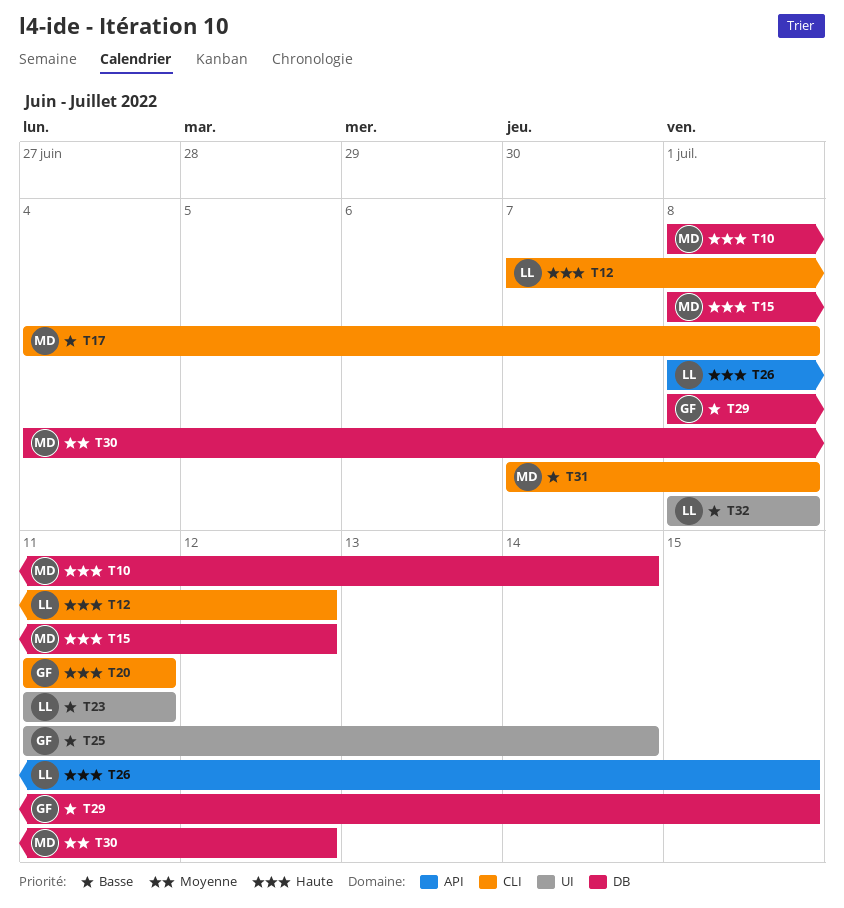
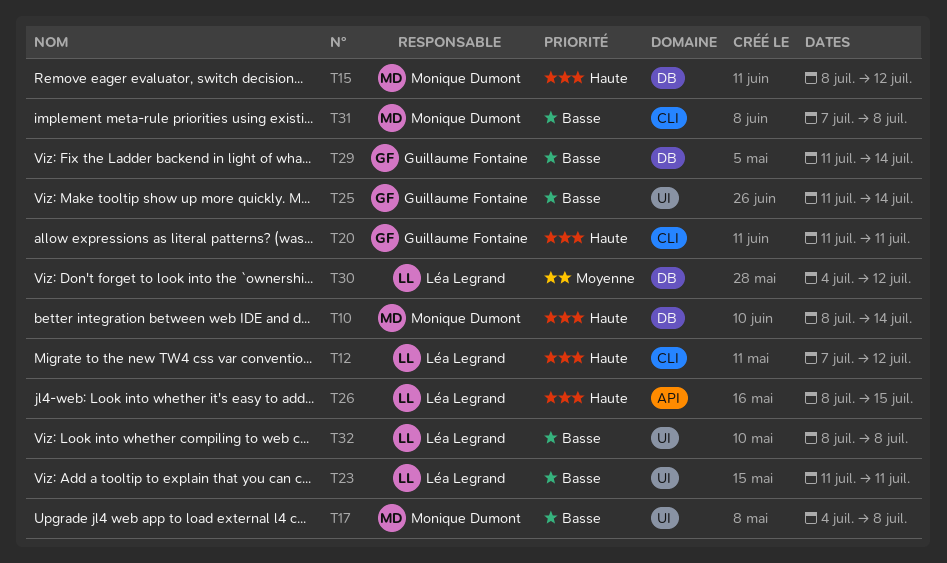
T17, label: CLI -> UI
T29, start: Jul 8 -> Jul 11
T29, due: Jul 15 -> Jul 14
T30, owner: Monique Dumont -> Léa Legrand

